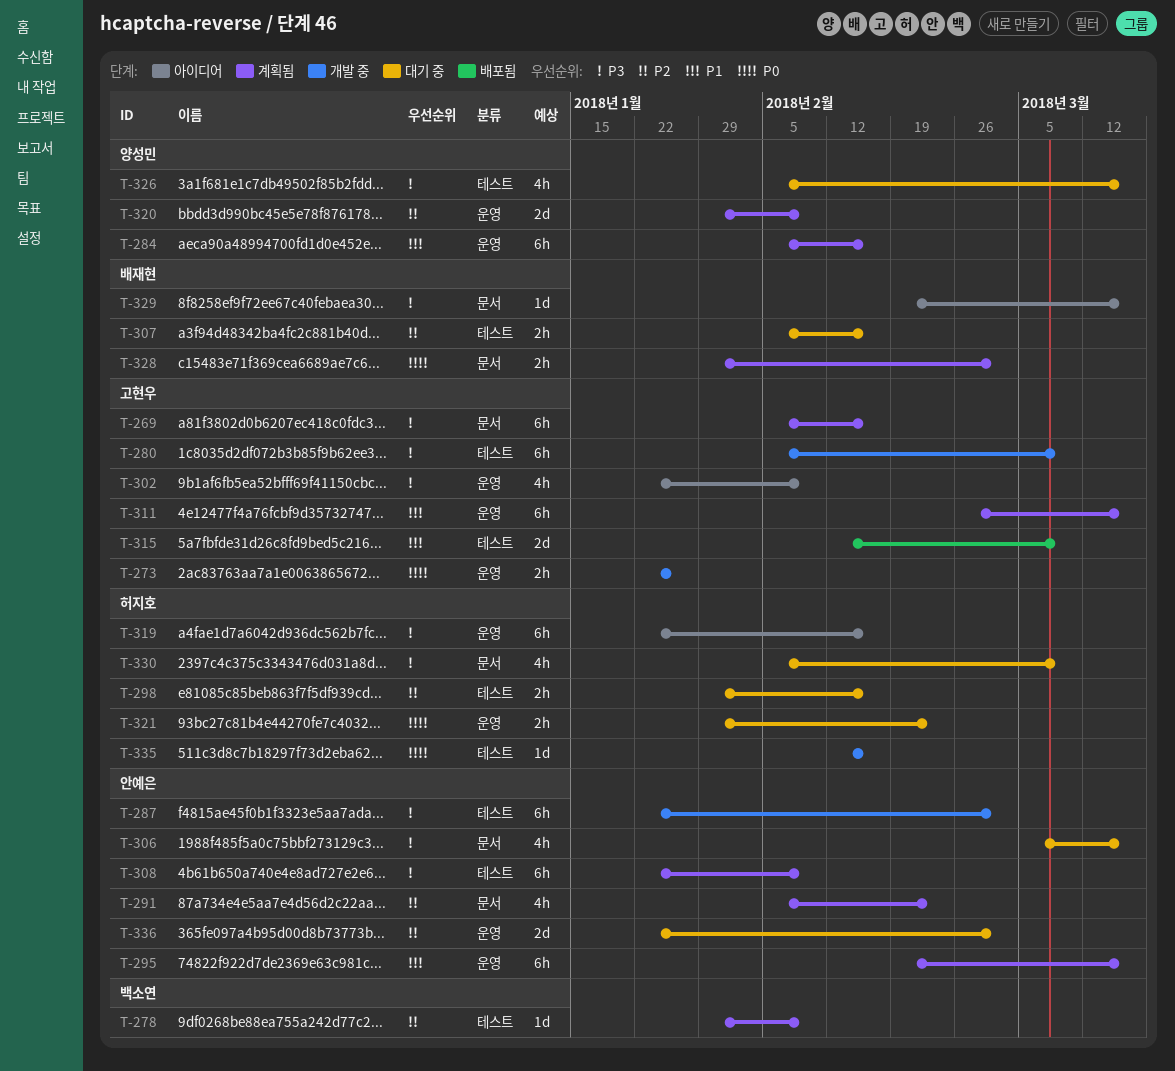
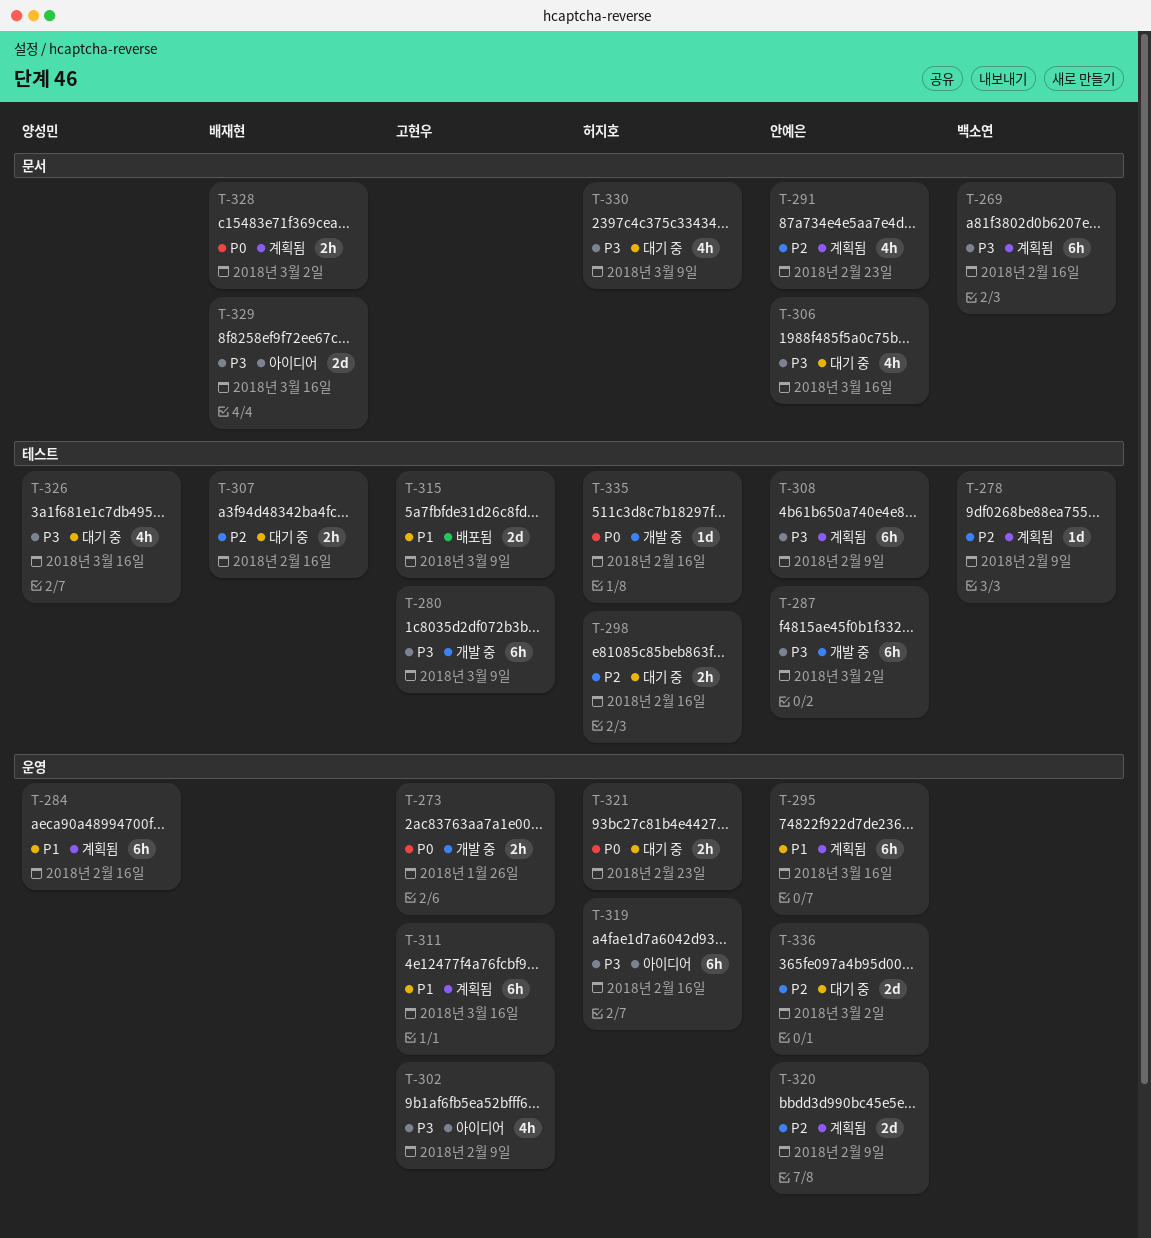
T-269, owner: 고현우 -> 백소연
T-320, owner: 양성민 -> 안예은
T-329, estimate: 1d -> 2d

